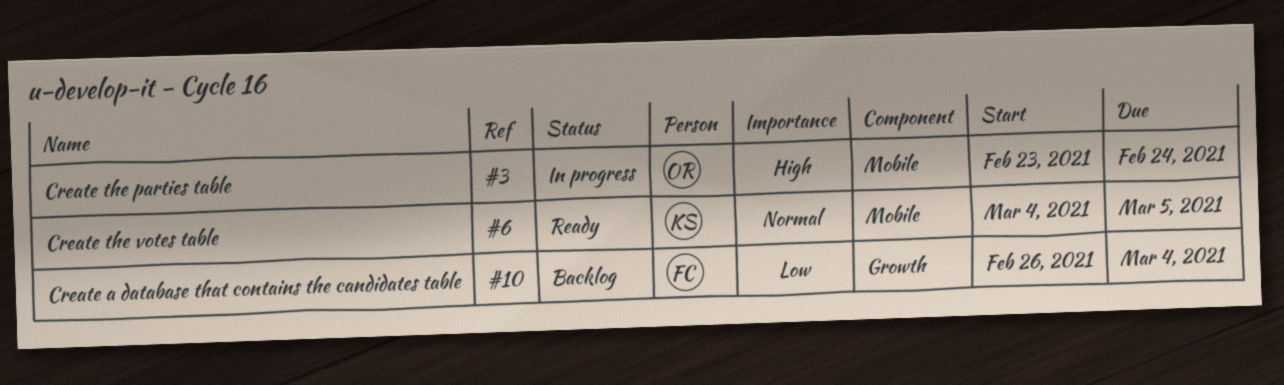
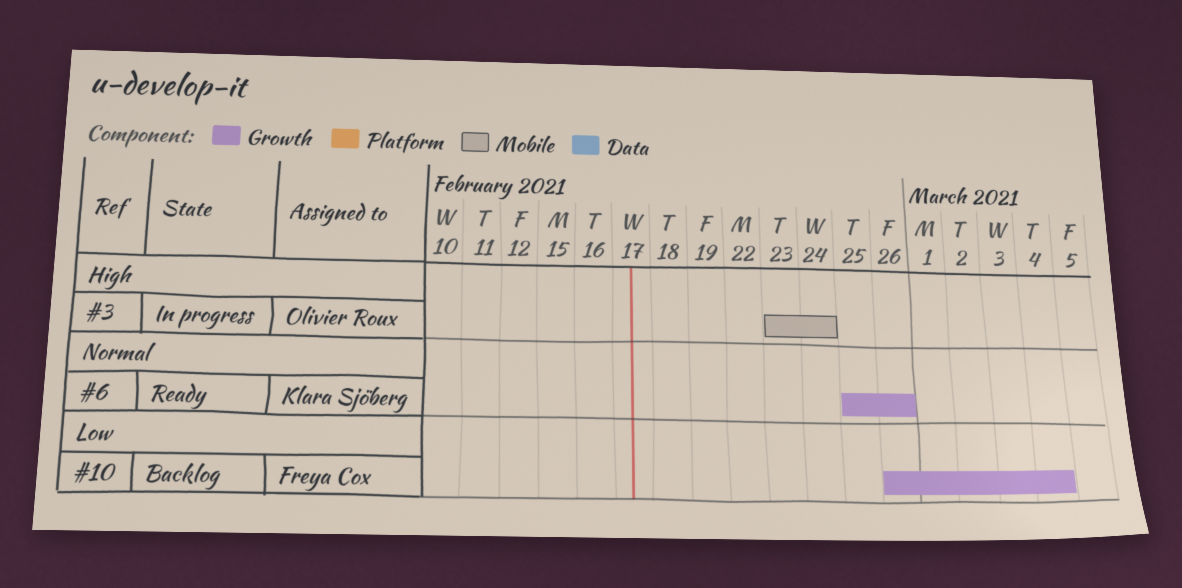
#6, label: Mobile -> Growth
#6, start: Mar 4 -> Feb 25
#6, due: Mar 5 -> Feb 26

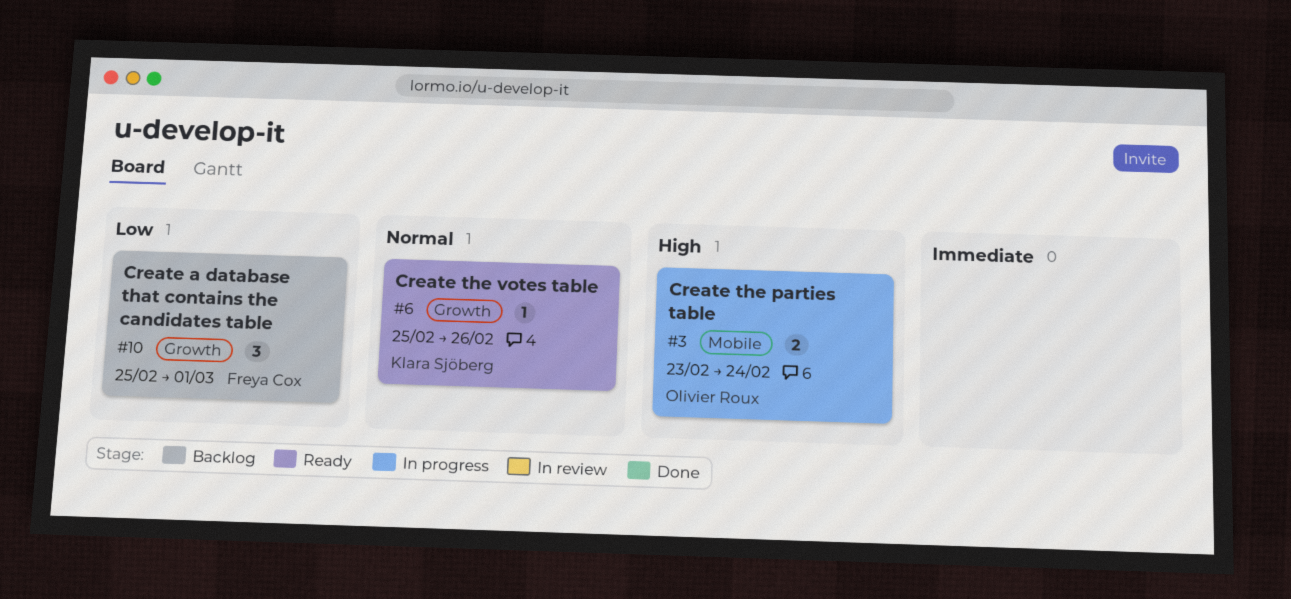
#10, start: Feb 26 -> Feb 25
#10, due: Mar 4 -> Mar 1

